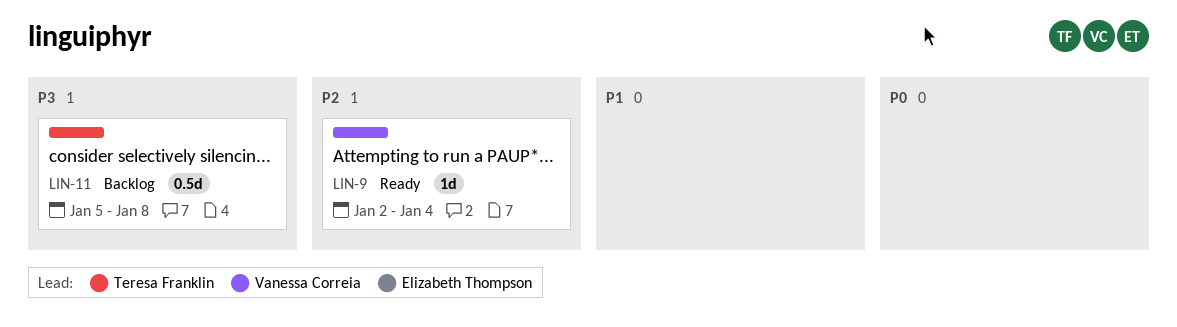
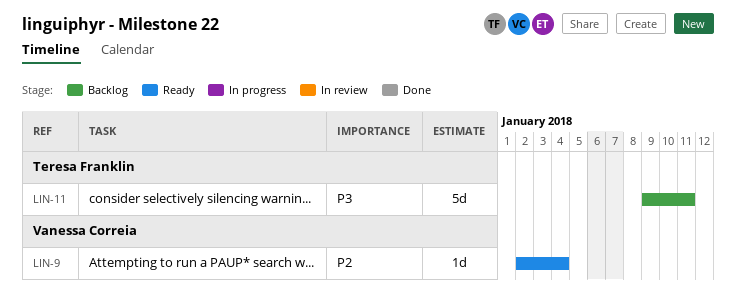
LIN-11, estimate: 0.5d -> 5d
LIN-11, start: Jan 5 -> Jan 9
LIN-11, due: Jan 8 -> Jan 11

